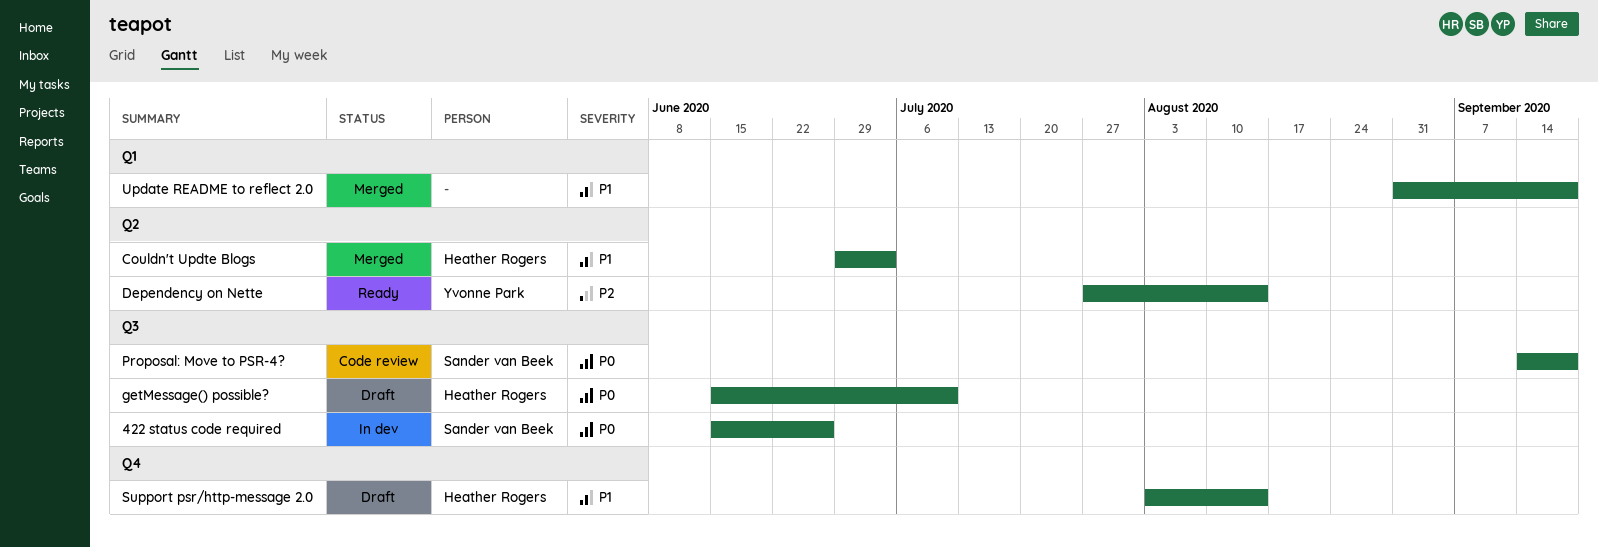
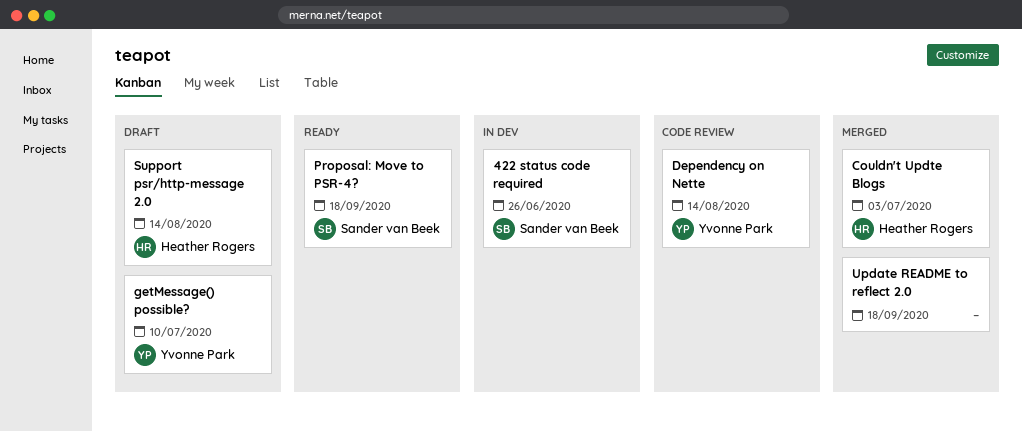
Dependency on Nette, status: Ready -> Code review
getMessage() possible?, owner: Heather Rogers -> Yvonne Park
Proposal: Move to PSR-4?, status: Code review -> Ready

